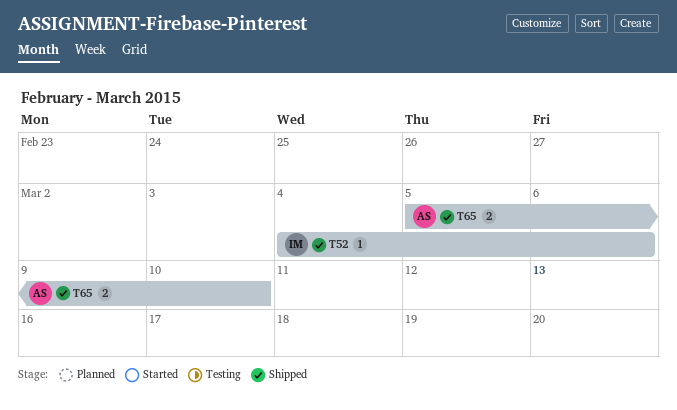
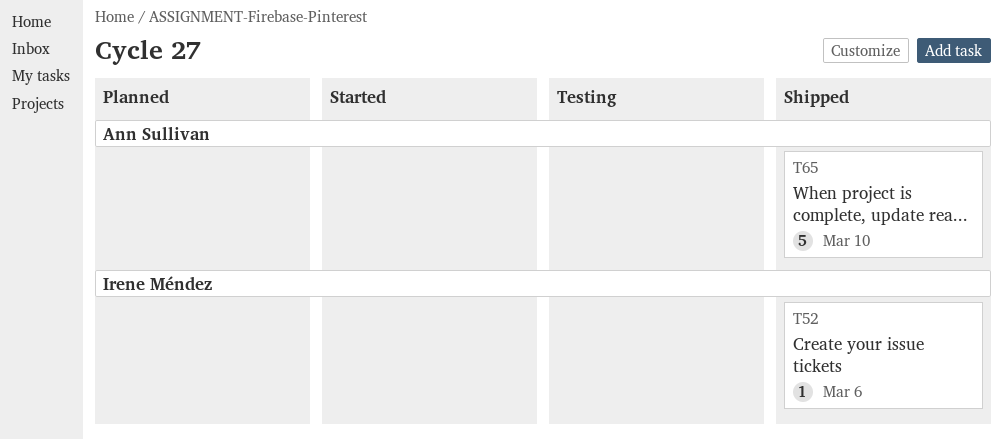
T65, estimate: 2 -> 5

